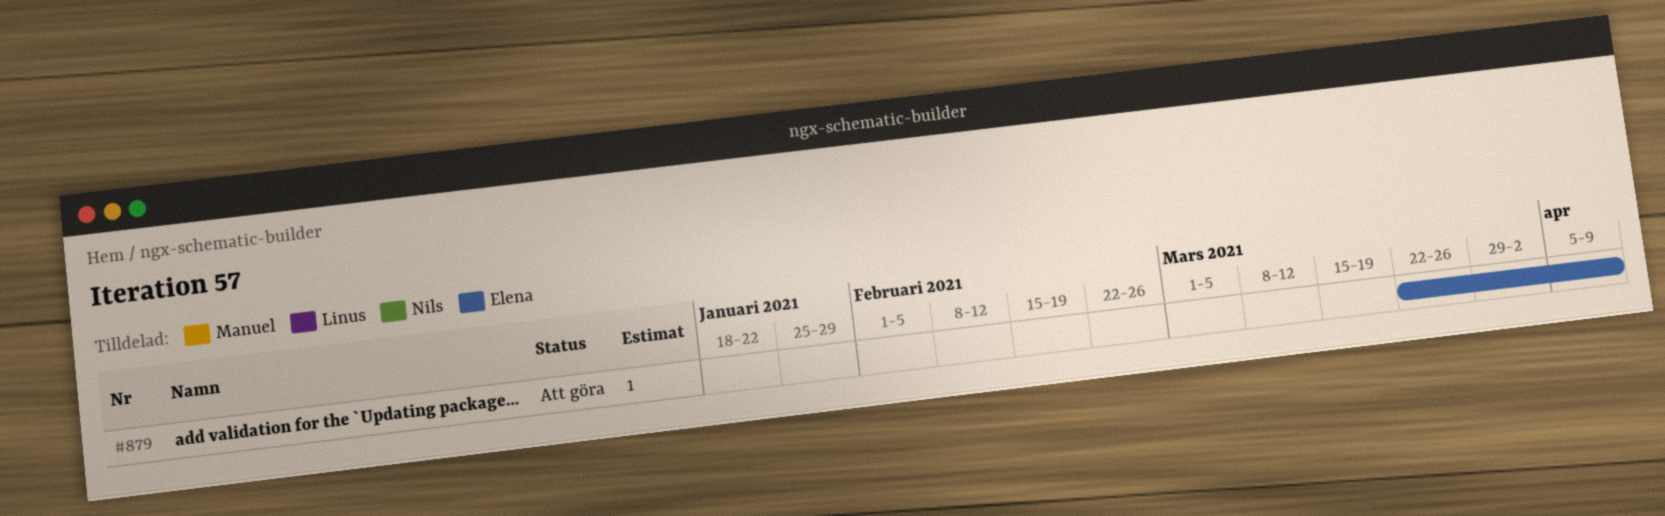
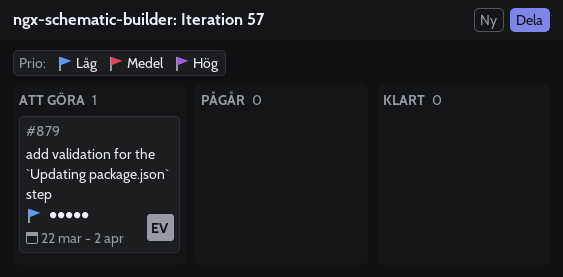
#879, estimate: 1 -> 5
#879, due: Apr 9 -> Apr 2

